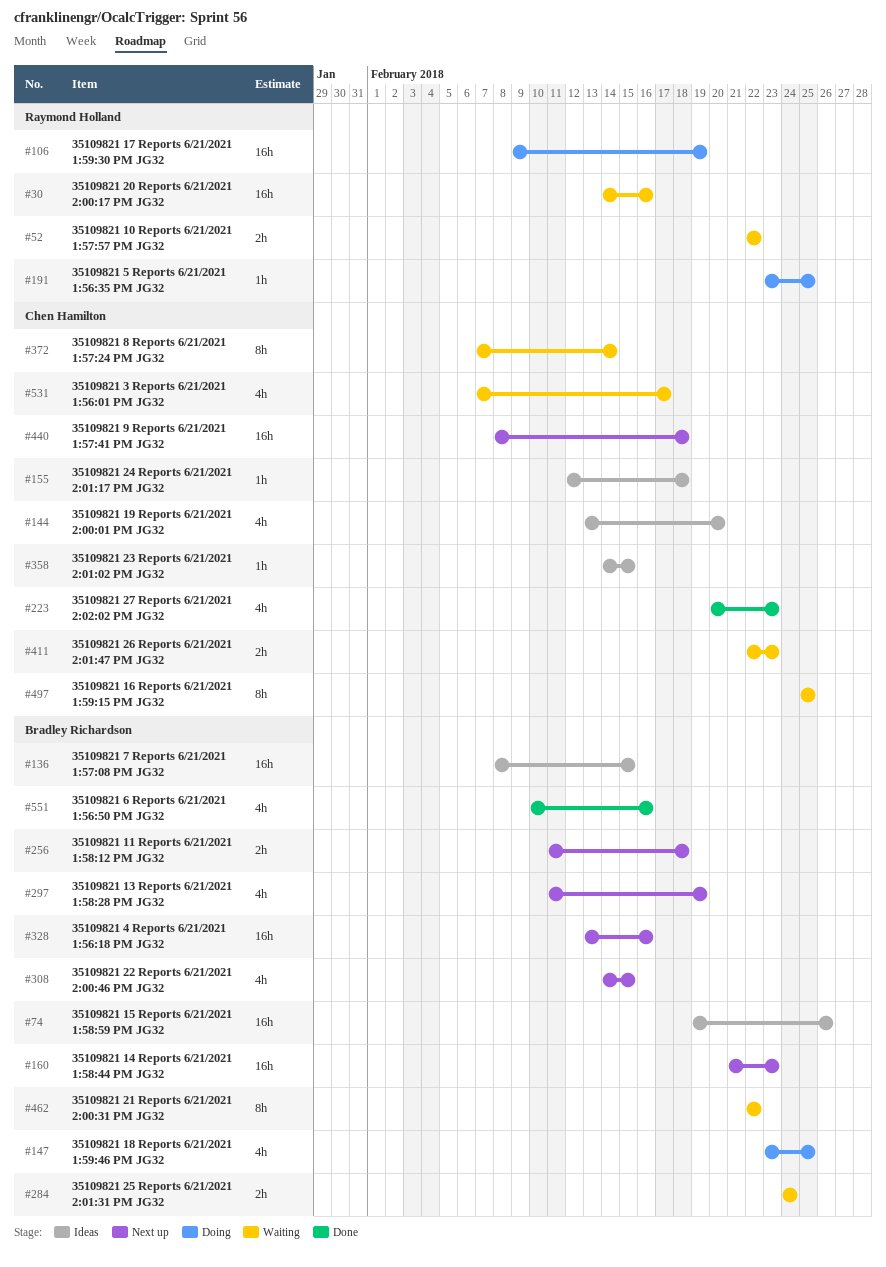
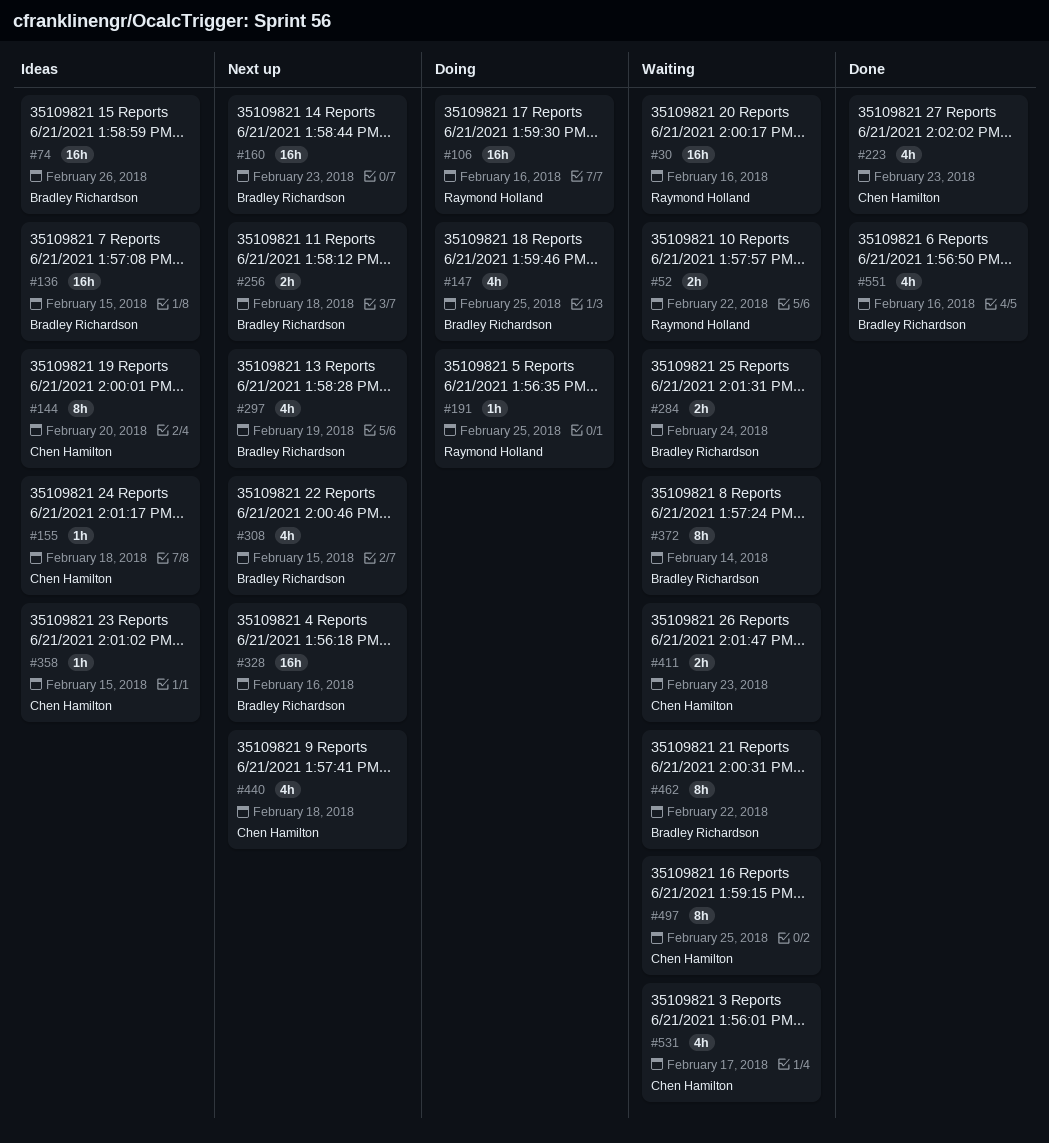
#106, due: Feb 19 -> Feb 16
#144, estimate: 4h -> 8h
#372, owner: Chen Hamilton -> Bradley Richardson
#440, estimate: 16h -> 4h

